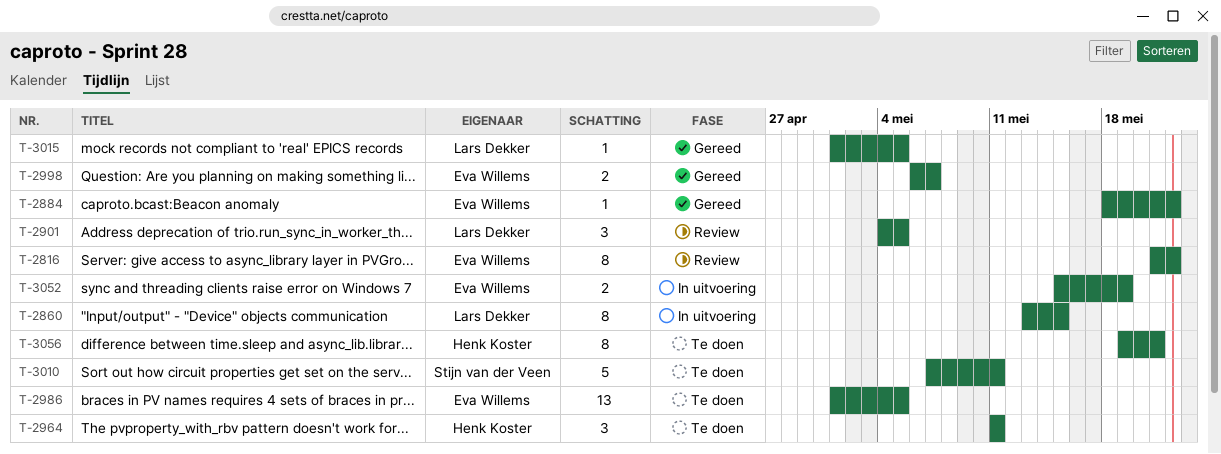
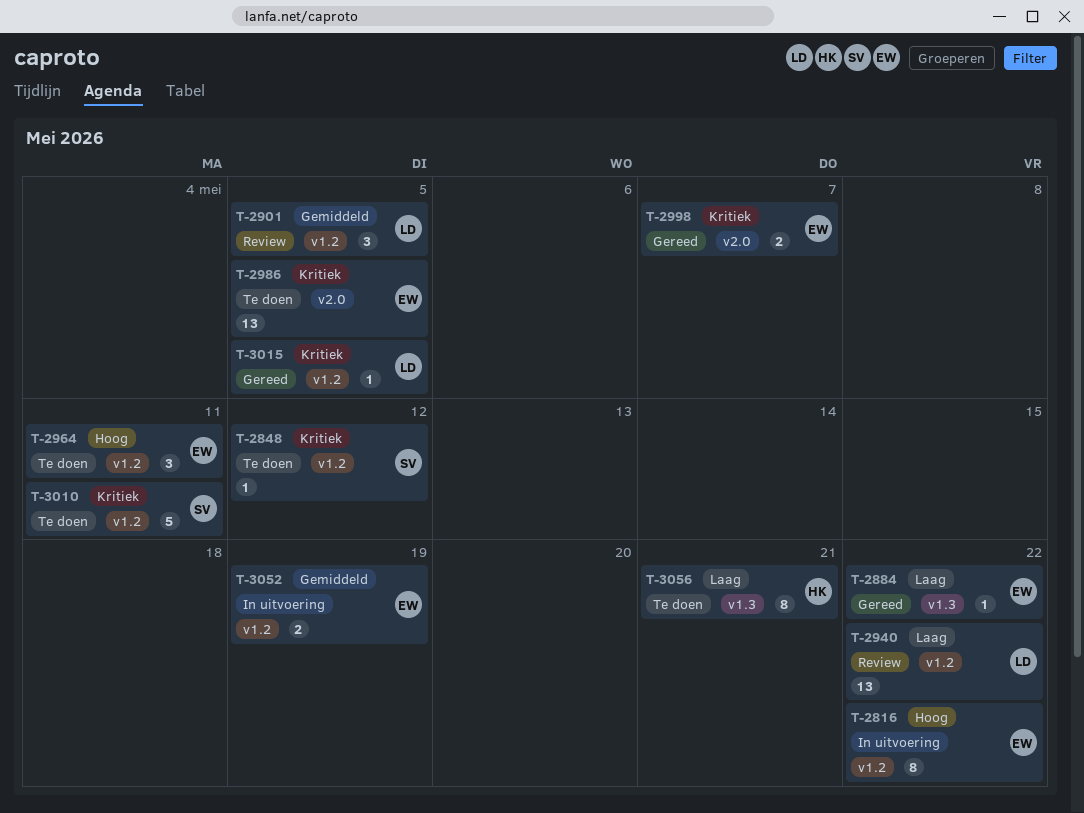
T-2816, status: Review -> In uitvoering
T-2848: none -> present
T-2860: present -> none
T-2940: none -> present
T-2964, owner: Henk Koster -> Eva Willems

